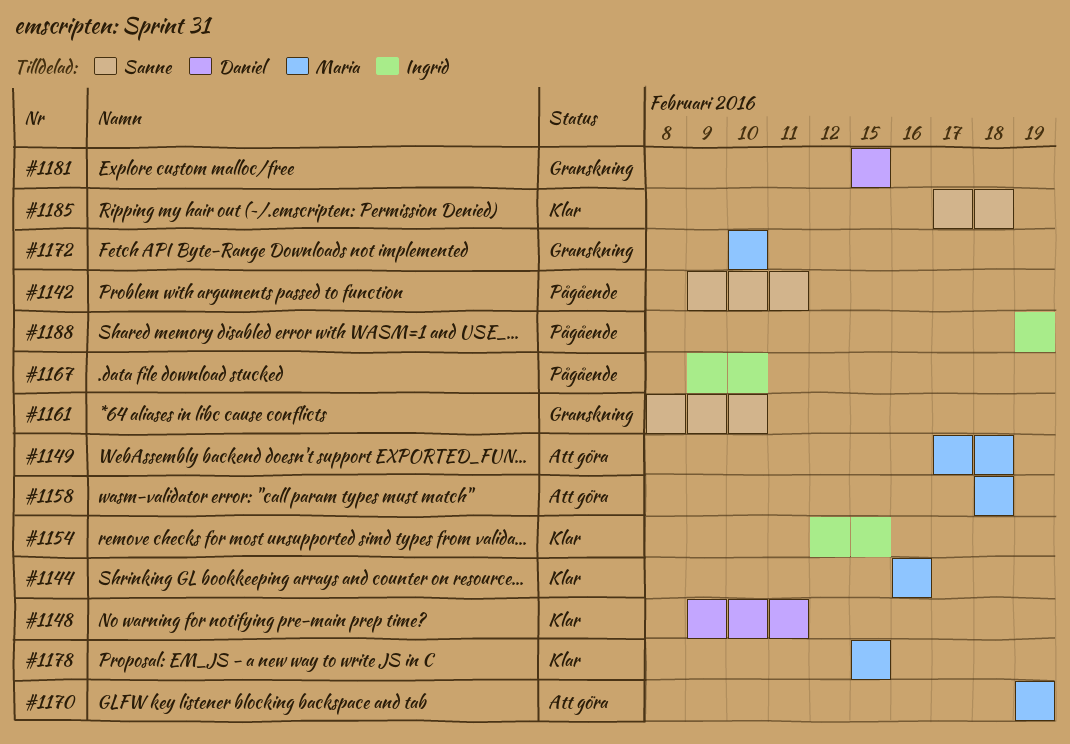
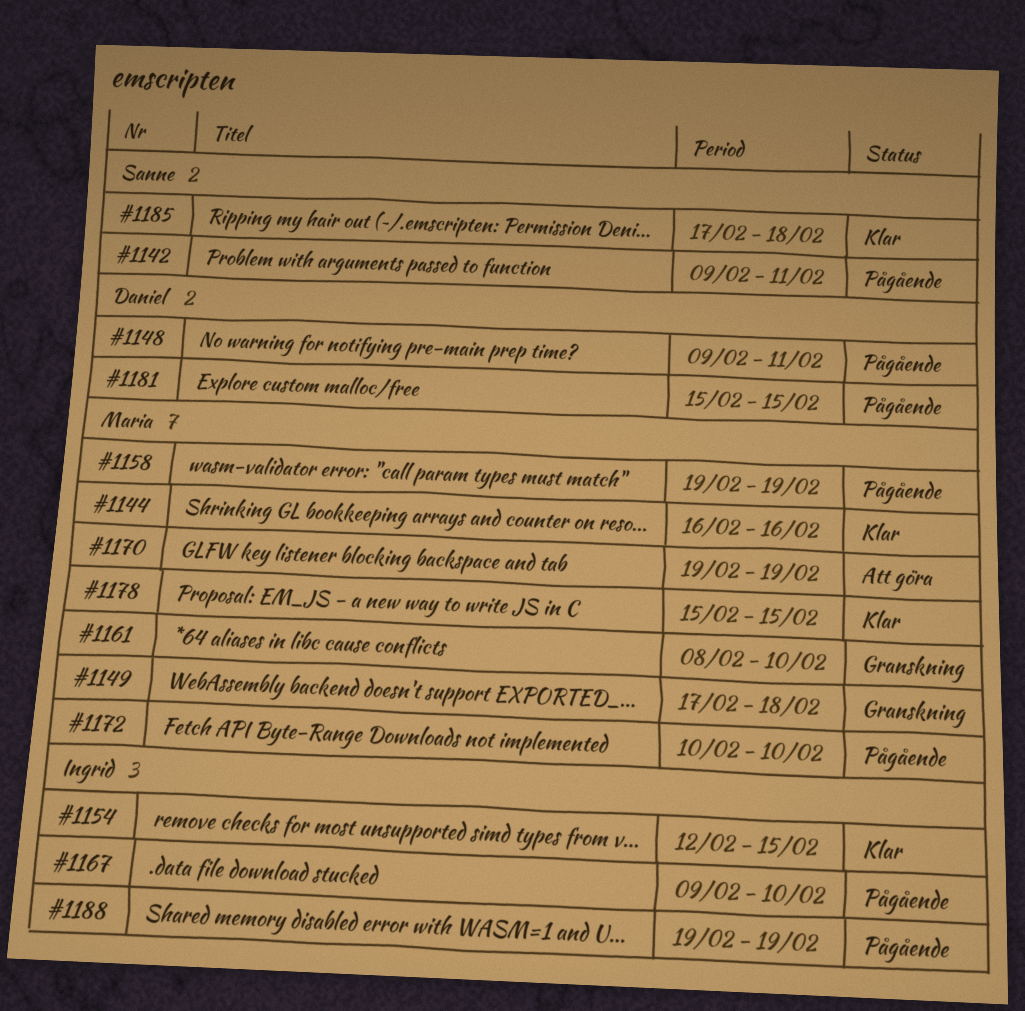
#1148, status: Klar -> Pågående
#1149, status: Att göra -> Granskning
#1158, status: Att göra -> Pågående
#1158, start: Feb 18 -> Feb 19
#1158, due: Feb 18 -> Feb 19
#1161, owner: Sanne -> Maria
#1172, status: Granskning -> Pågående
#1181, status: Granskning -> Pågående

